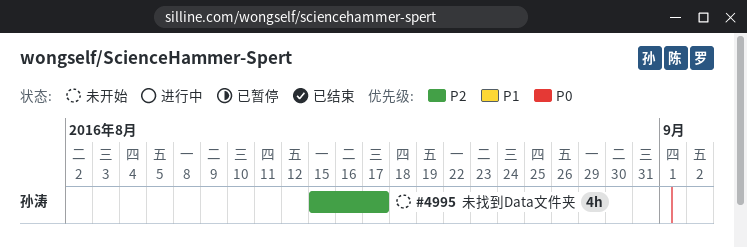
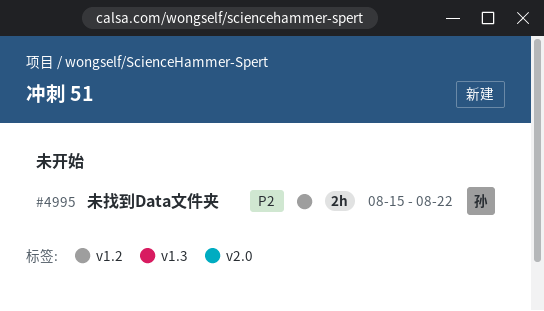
#4995, estimate: 4h -> 2h
#4995, due: Aug 17 -> Aug 22

